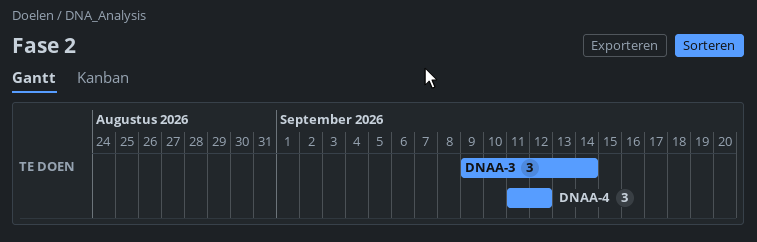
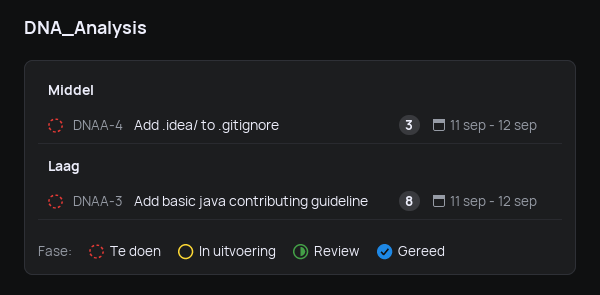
DNAA-3, estimate: 3 -> 8
DNAA-3, start: Sep 9 -> Sep 11
DNAA-3, due: Sep 14 -> Sep 12

